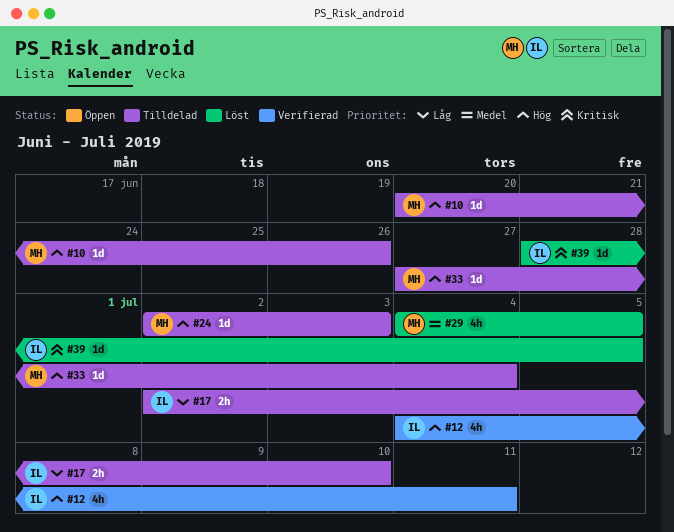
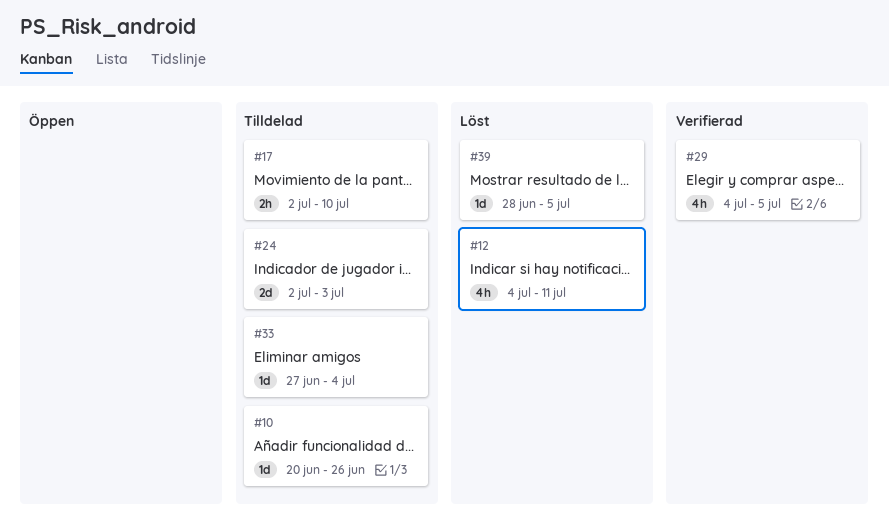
#12, status: Verifierad -> Löst
#24, estimate: 1d -> 2d
#29, status: Löst -> Verifierad

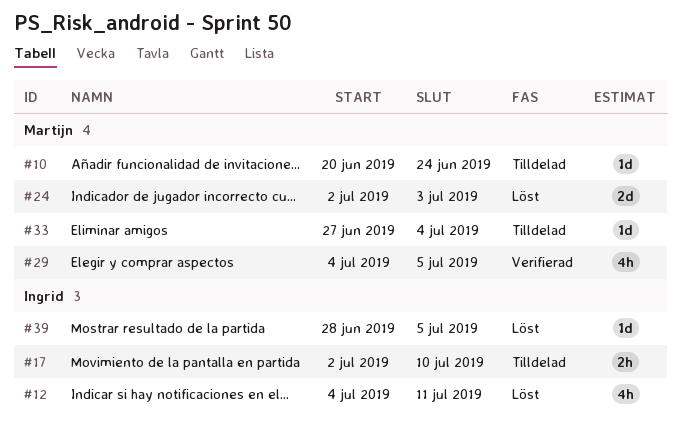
#10, due: Jun 26 -> Jun 24
#24, status: Tilldelad -> Löst

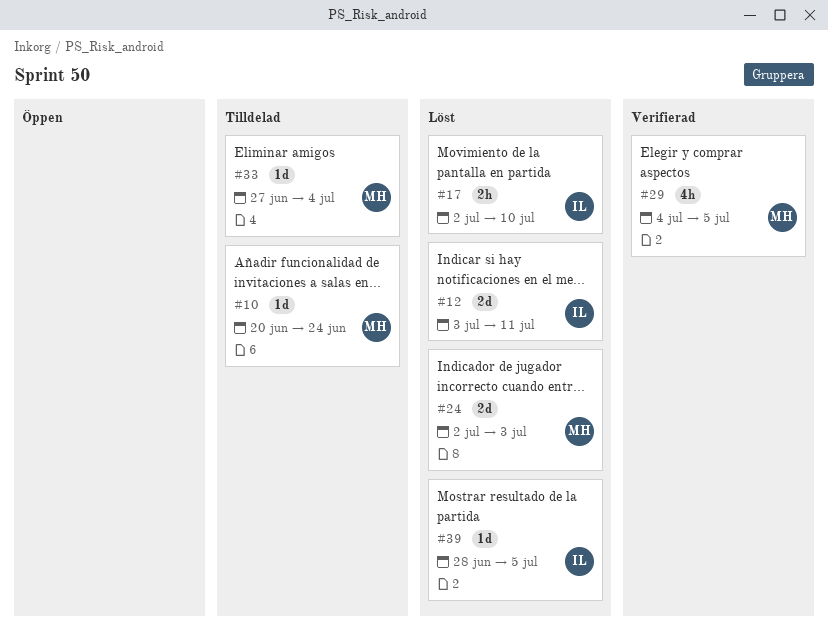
#12, estimate: 4h -> 2d
#12, start: Jul 4 -> Jul 3
#17, status: Tilldelad -> Löst

